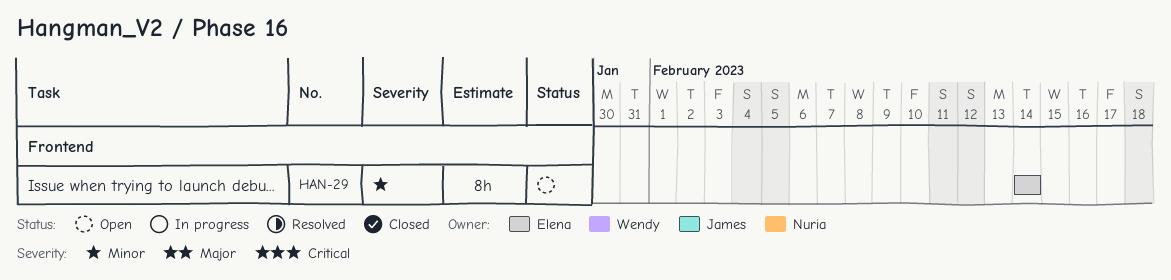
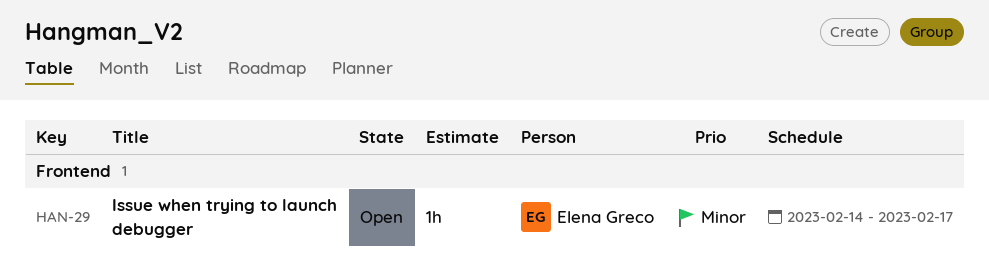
HAN-29, estimate: 8h -> 1h
HAN-29, due: Feb 14 -> Feb 17

